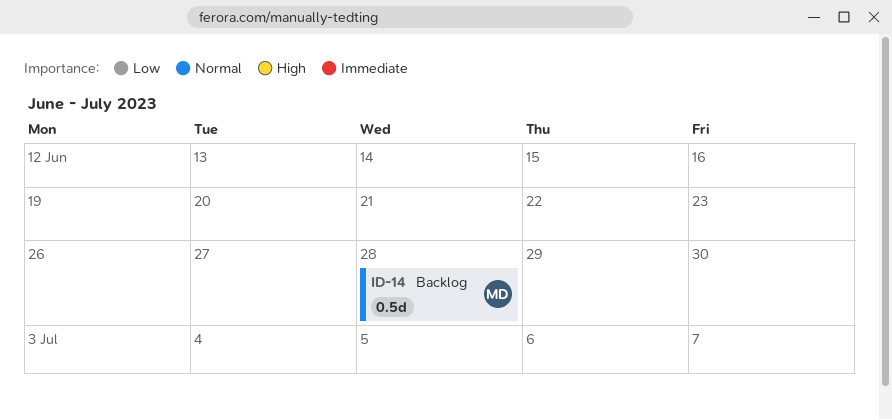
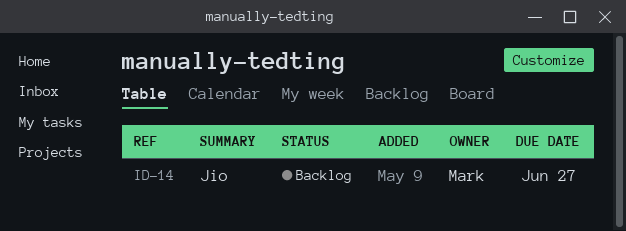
ID-14, due: Jun 28 -> Jun 27

